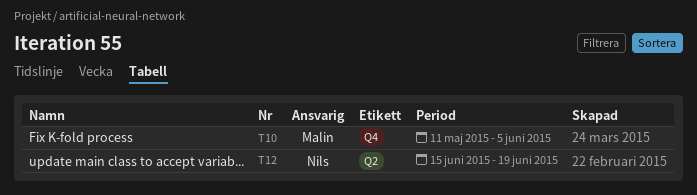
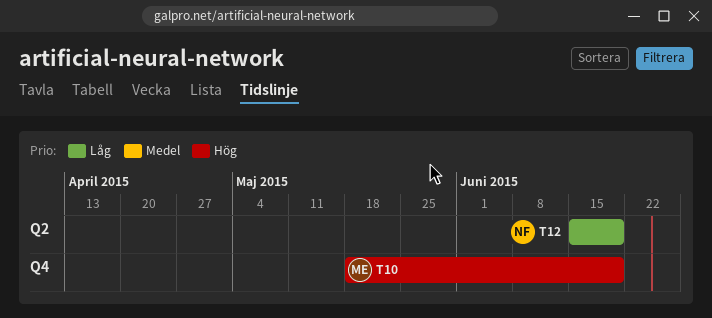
T10, start: May 11 -> May 18
T10, due: Jun 5 -> Jun 19

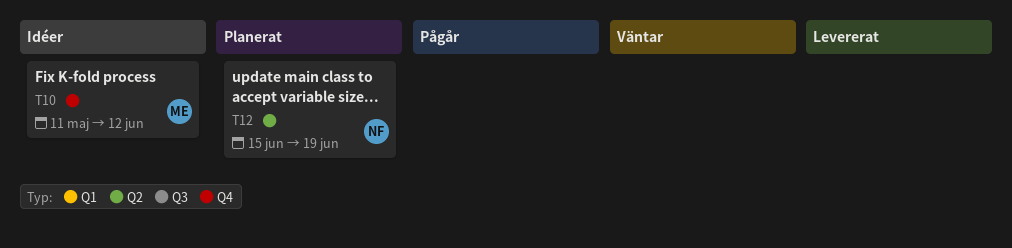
T10, start: May 18 -> May 11
T10, due: Jun 19 -> Jun 12

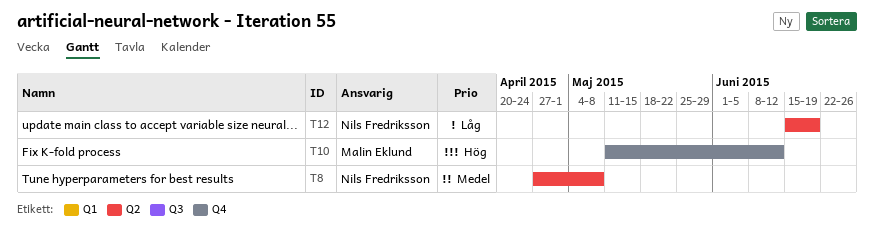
T8: none -> present

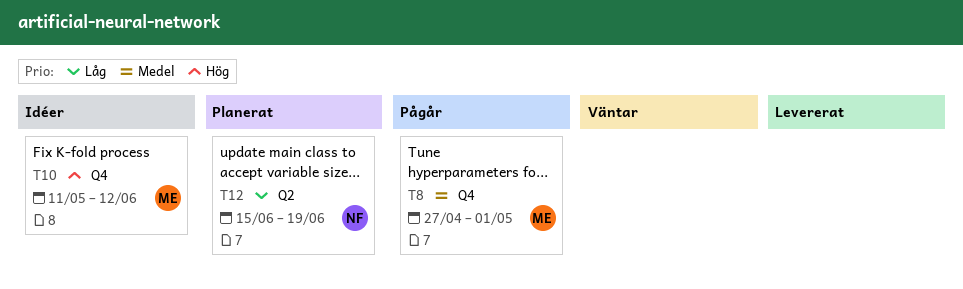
T8, owner: Nils Fredriksson -> Malin Eklund
T8, label: Q2 -> Q4
T8, due: May 8 -> May 1

